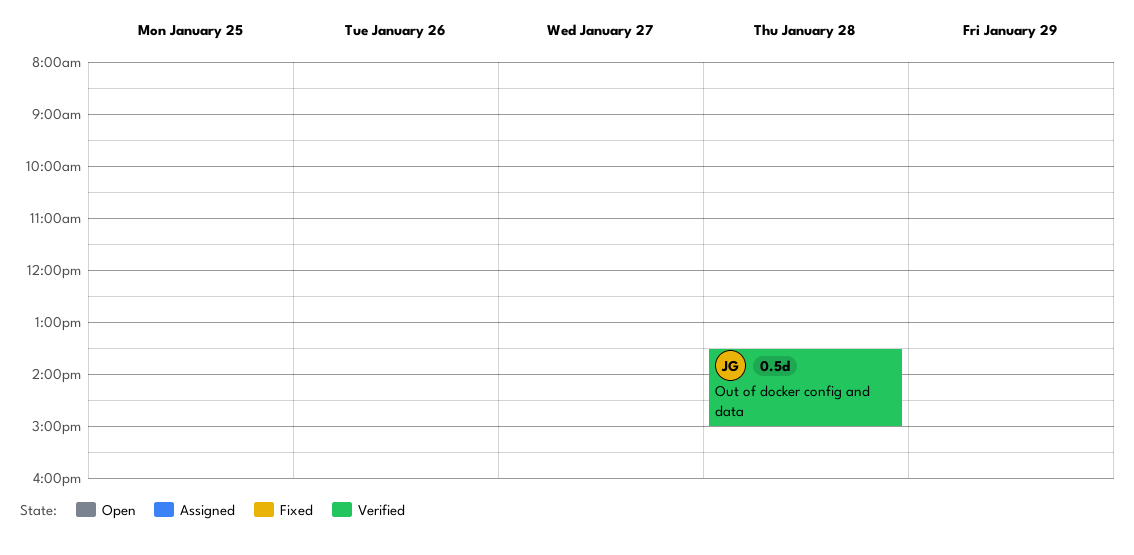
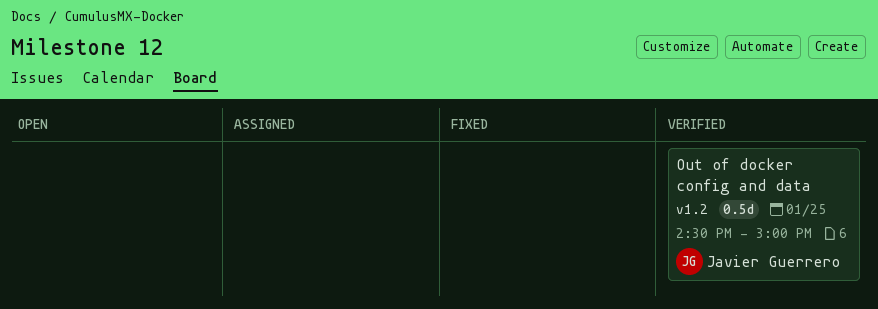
Out of docker config and data, day: Jan 28 -> Jan 25
Out of docker config and data, begins: 13:30 -> 14:30

